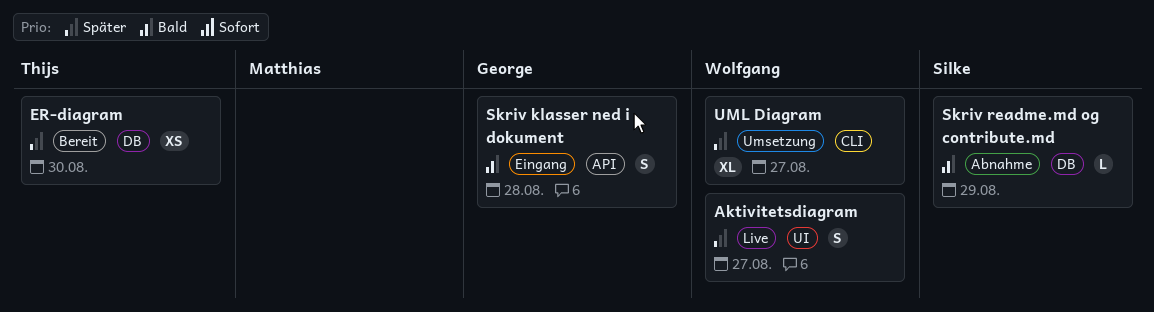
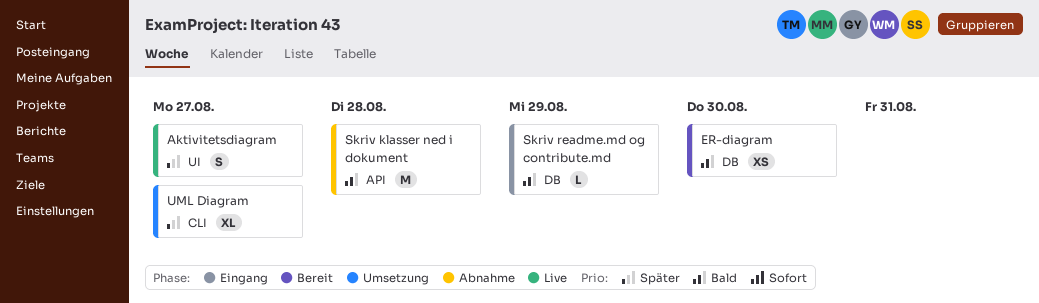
ER-diagram, priority: Später -> Bald
Skriv klasser ned i dokument, status: Eingang -> Abnahme
Skriv klasser ned i dokument, estimate: S -> M
Skriv readme.md og contribute.md, status: Abnahme -> Eingang

